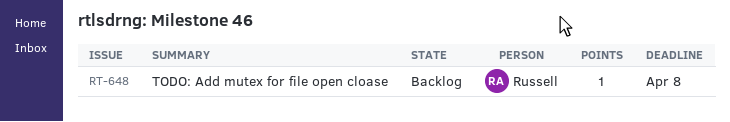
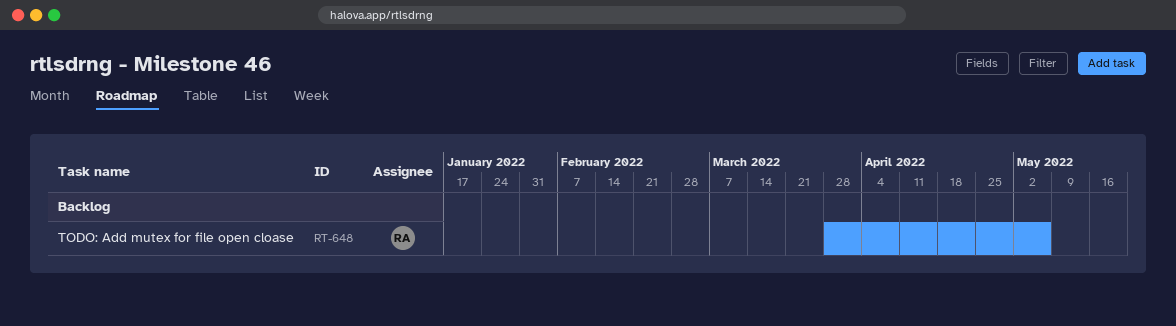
RT-648, due: Apr 8 -> May 6

